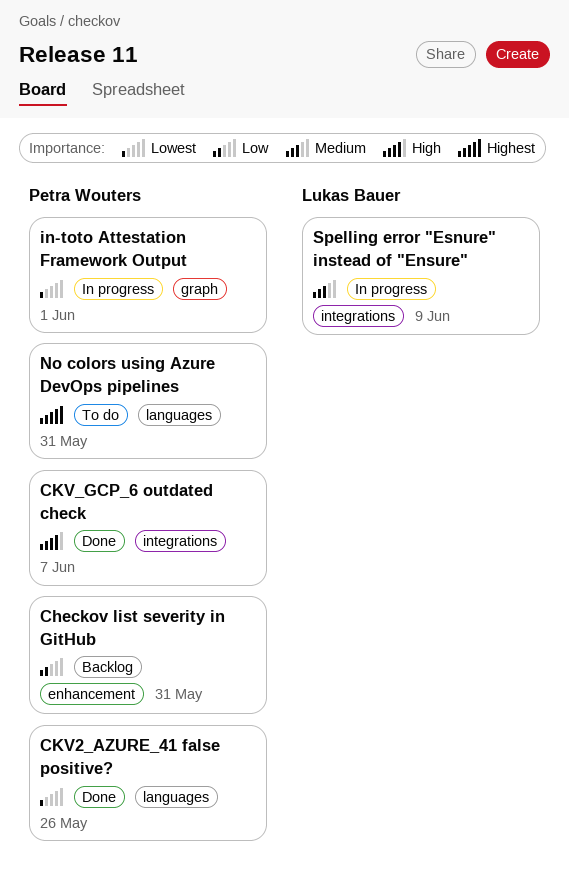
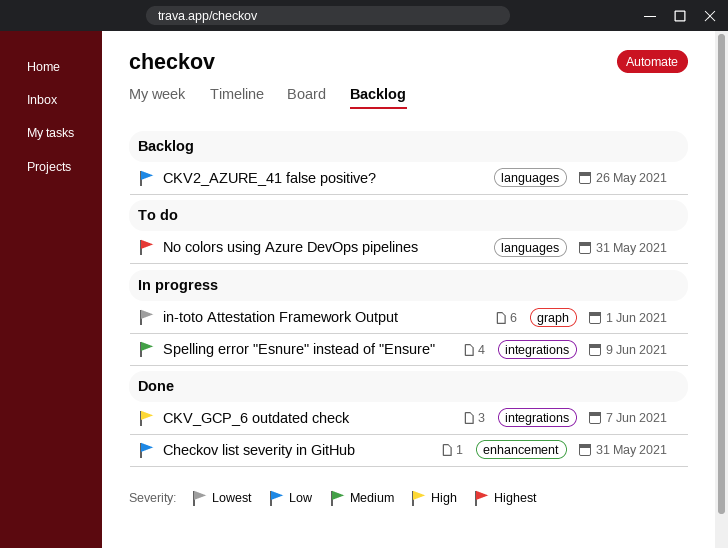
Checkov list severity in GitHub, status: Backlog -> Done
CKV2_AZURE_41 false positive?, status: Done -> Backlog
CKV2_AZURE_41 false positive?, priority: Lowest -> Low

